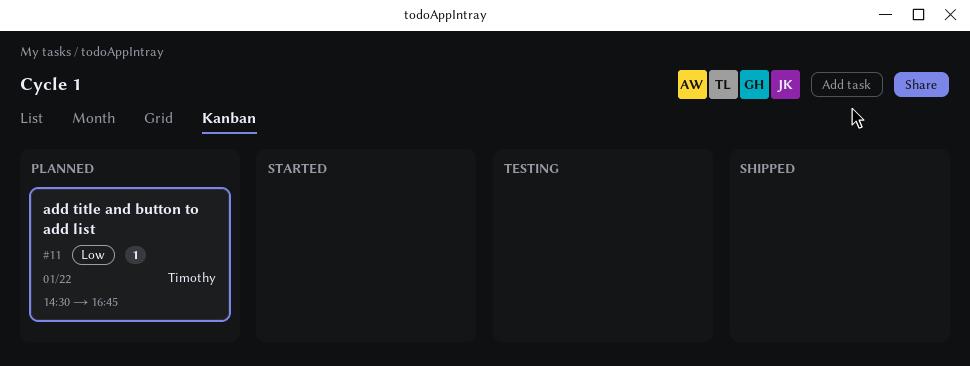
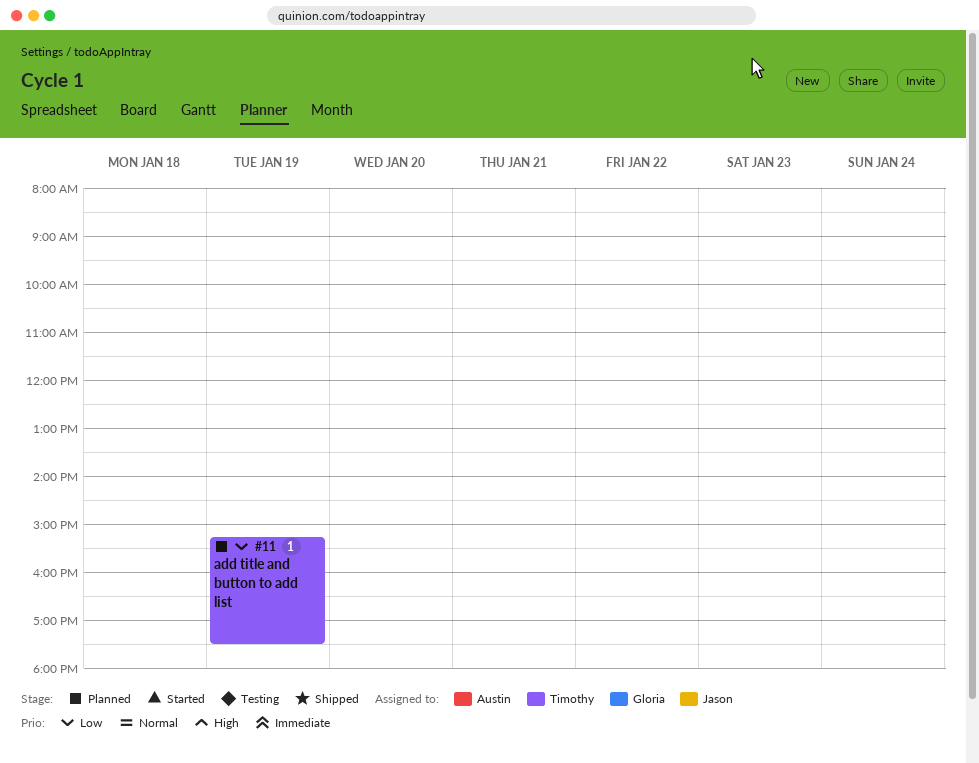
#11, day: Jan 22 -> Jan 19
#11, begins: 14:30 -> 15:15
#11, ends: 16:45 -> 17:30

